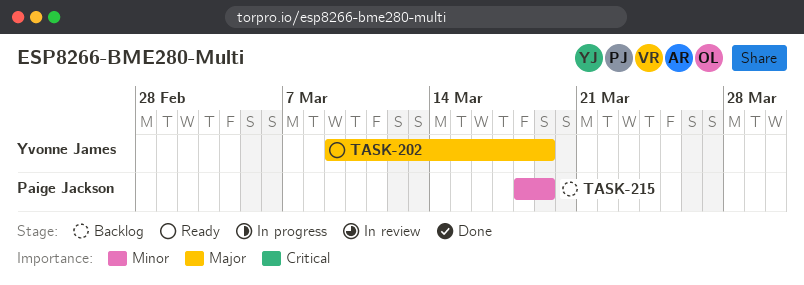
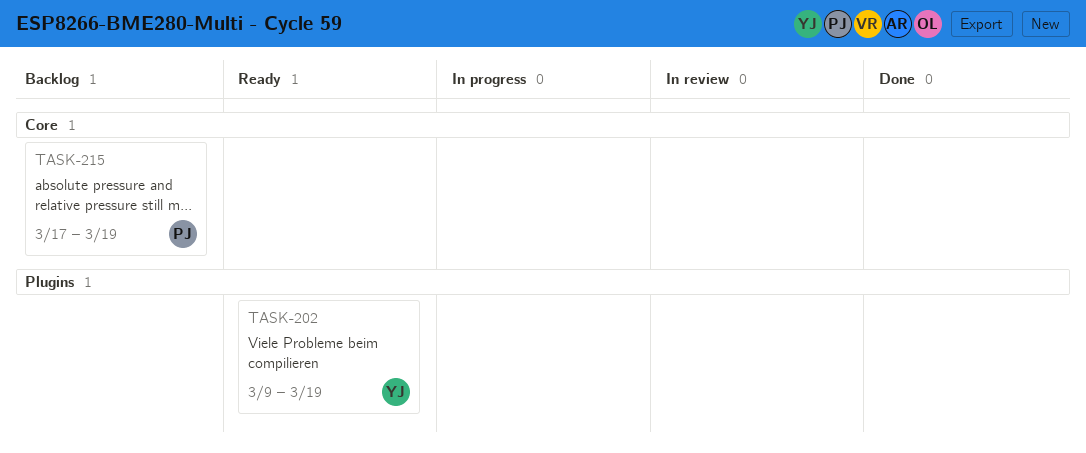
TASK-215, start: Mar 18 -> Mar 17

